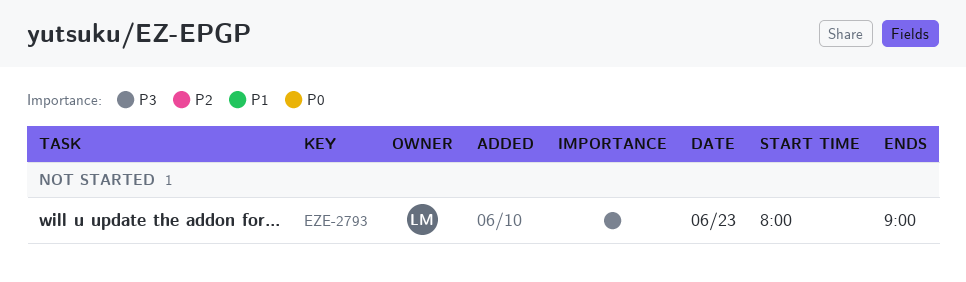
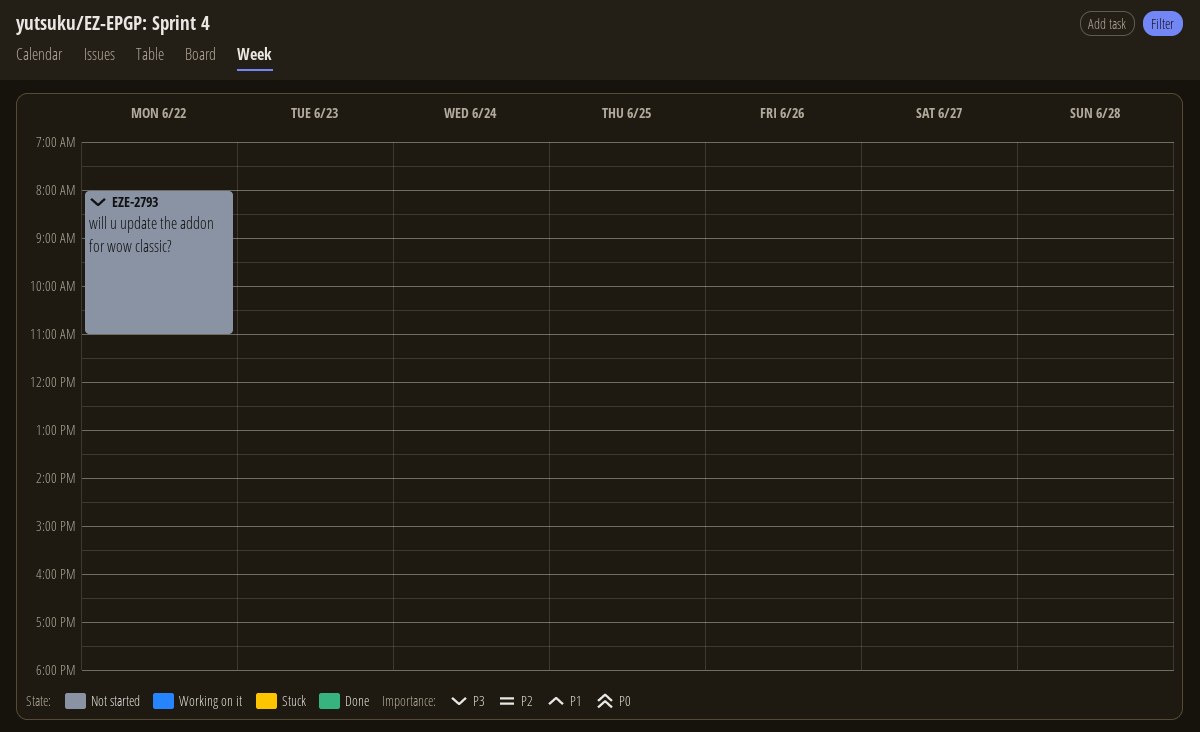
EZE-2793, day: Jun 23 -> Jun 22
EZE-2793, ends: 09:00 -> 11:00

